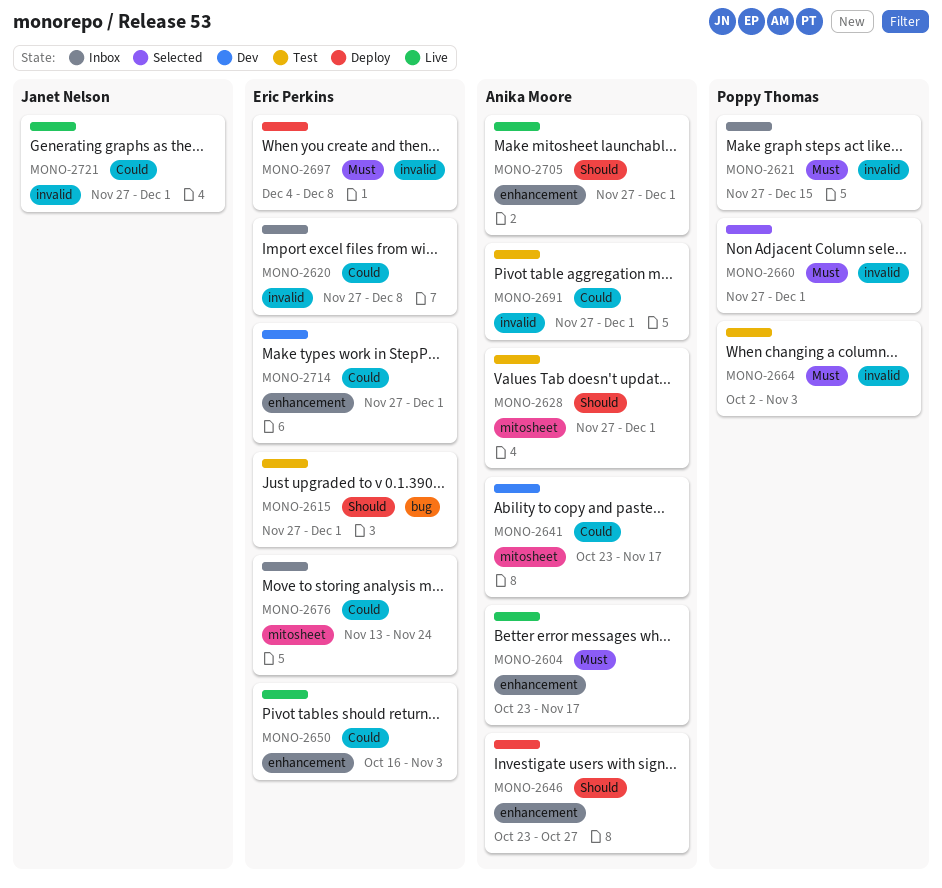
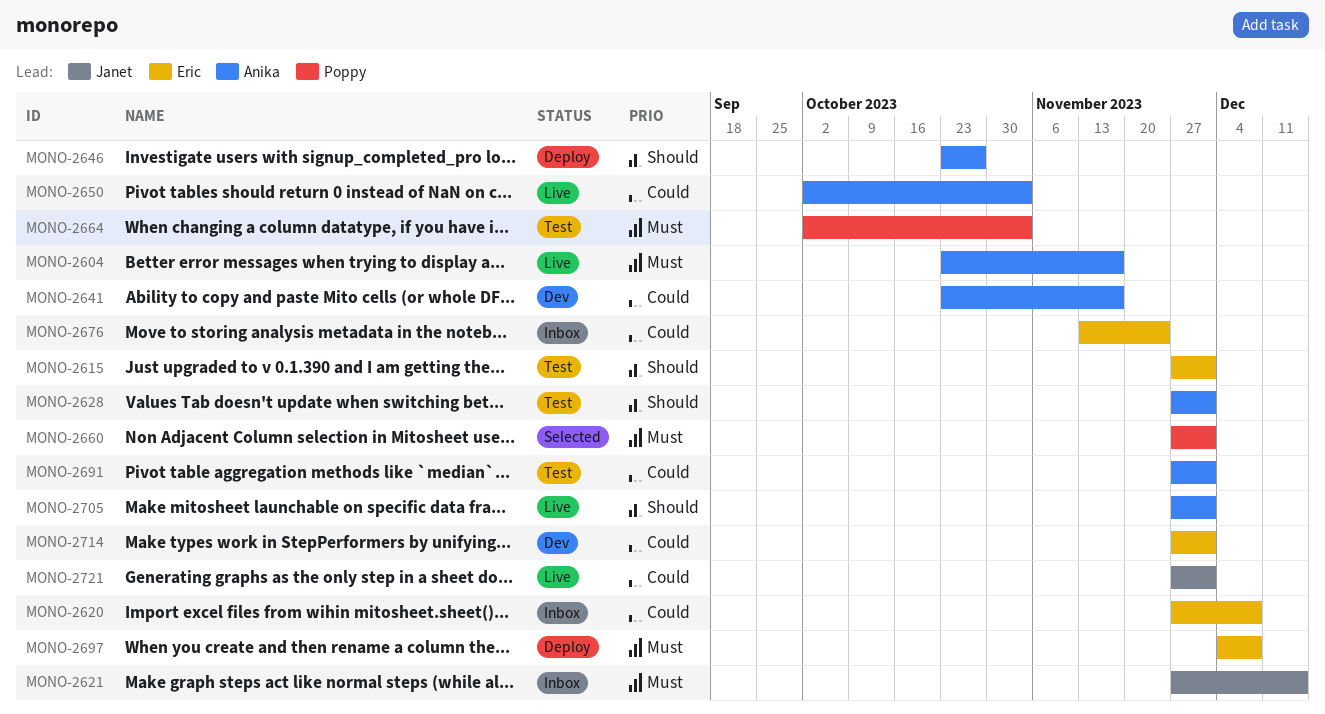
MONO-2621, owner: Poppy Thomas -> Janet Nelson
MONO-2650, owner: Eric Perkins -> Anika Moore
MONO-2650, start: Oct 16 -> Oct 2

